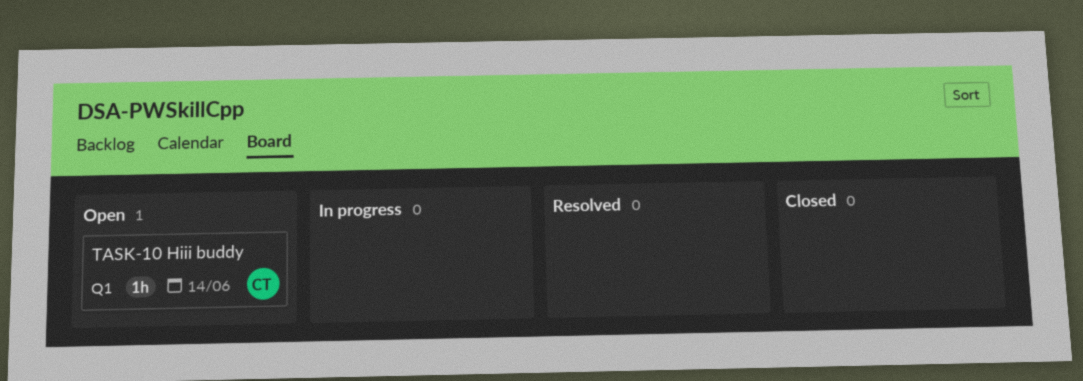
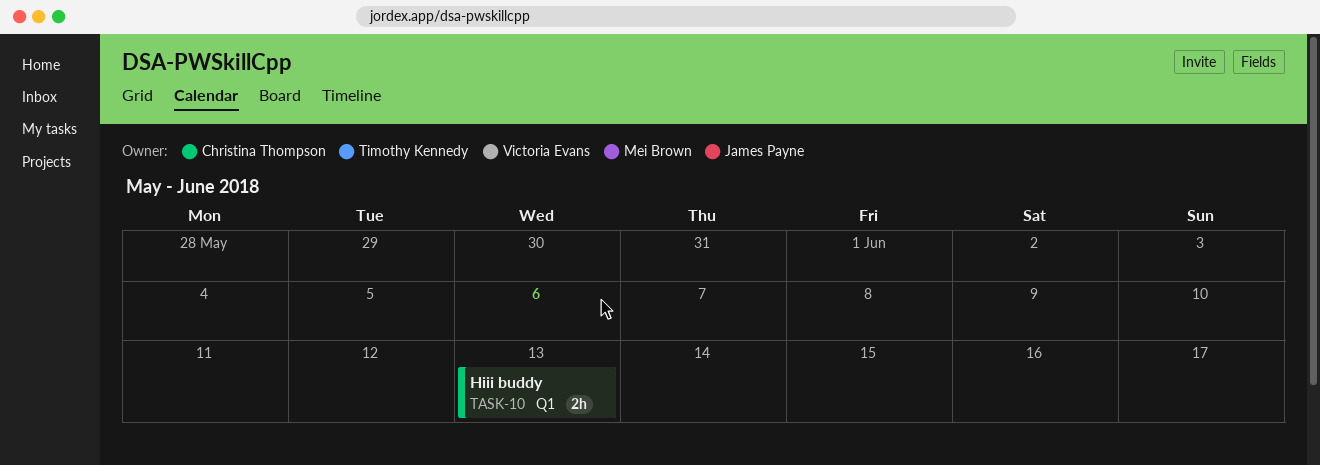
TASK-10, estimate: 1h -> 2h
TASK-10, due: Jun 14 -> Jun 13

